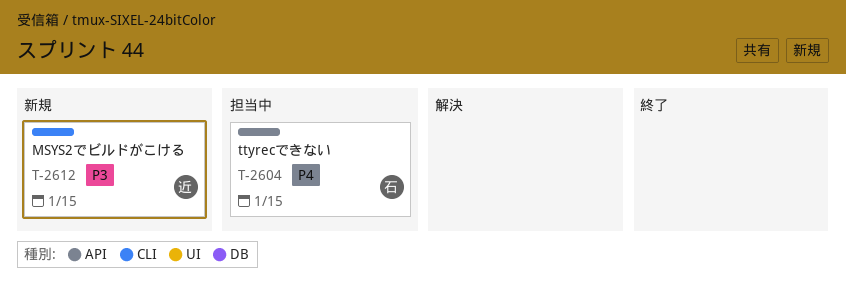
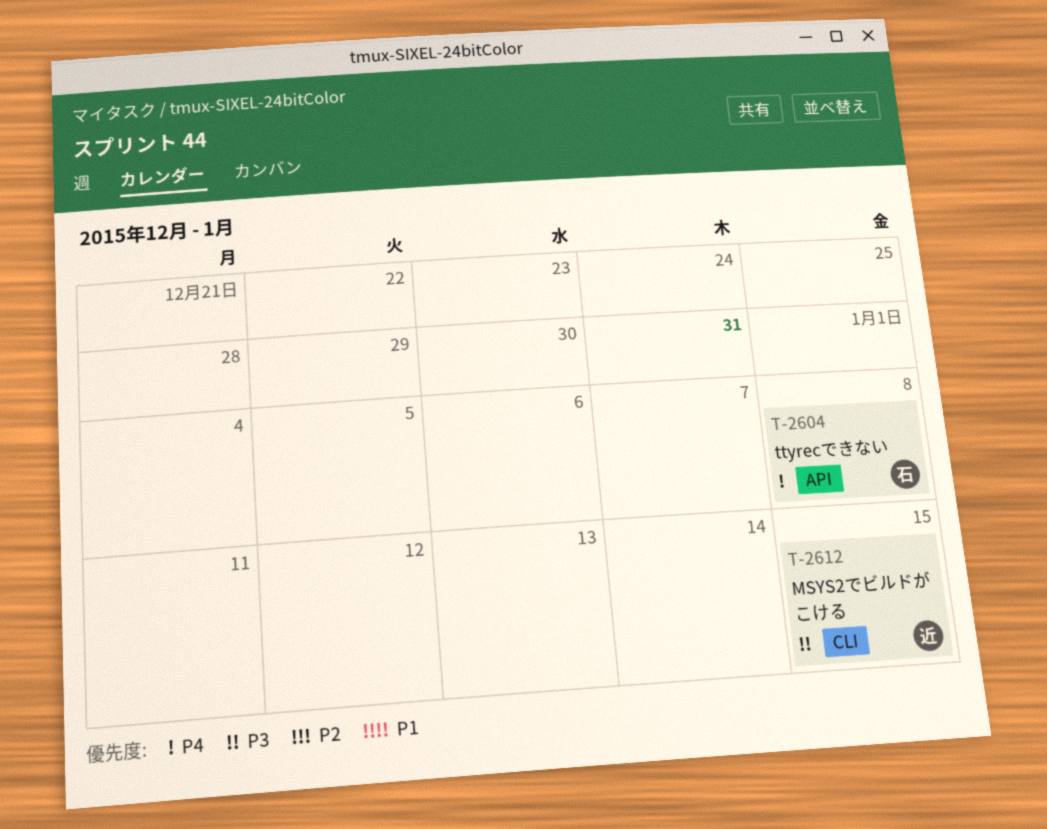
T-2604, due: Jan 15 -> Jan 8

